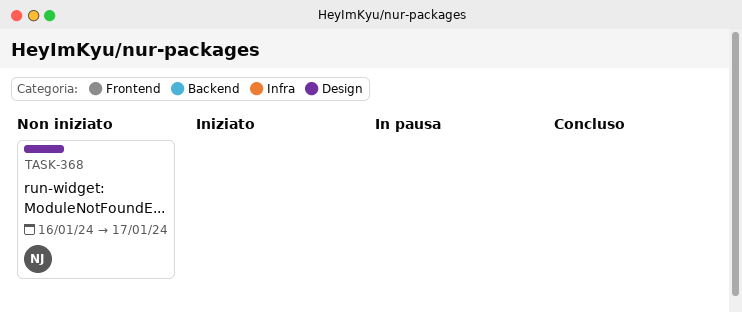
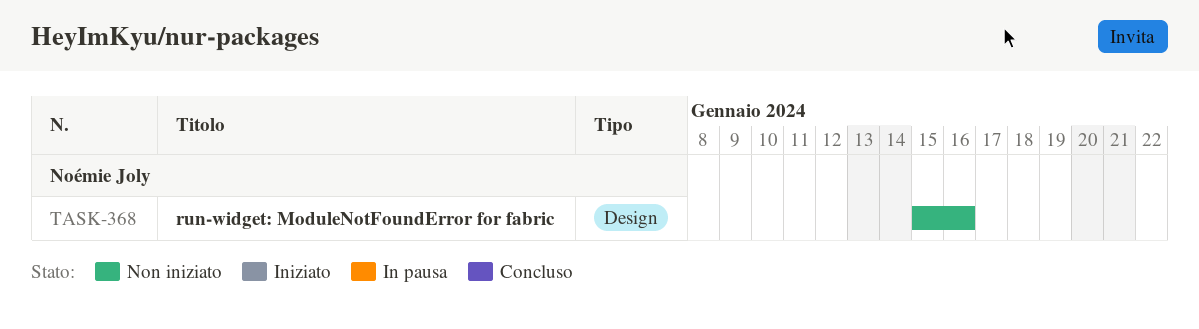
TASK-368, start: Jan 16 -> Jan 15
TASK-368, due: Jan 17 -> Jan 16

